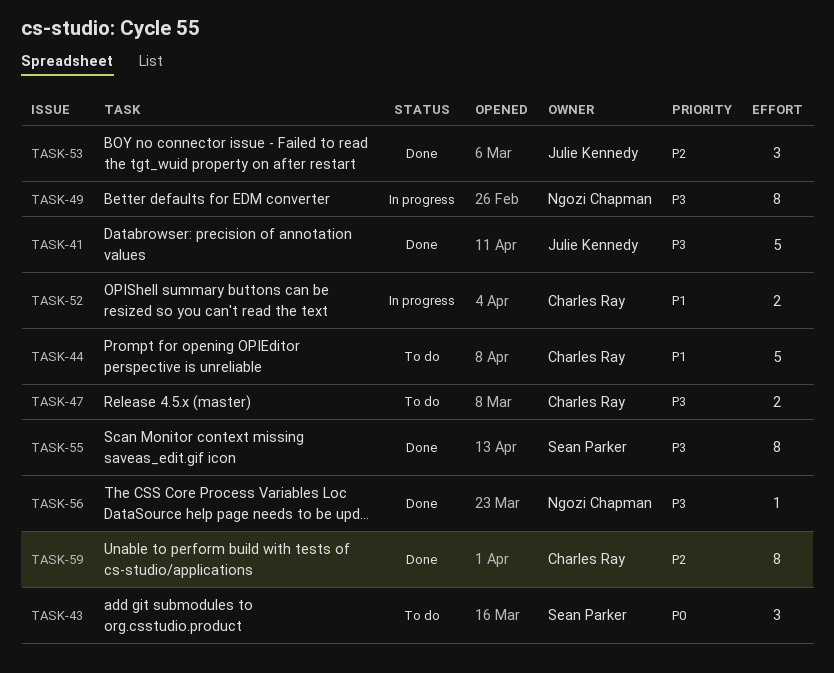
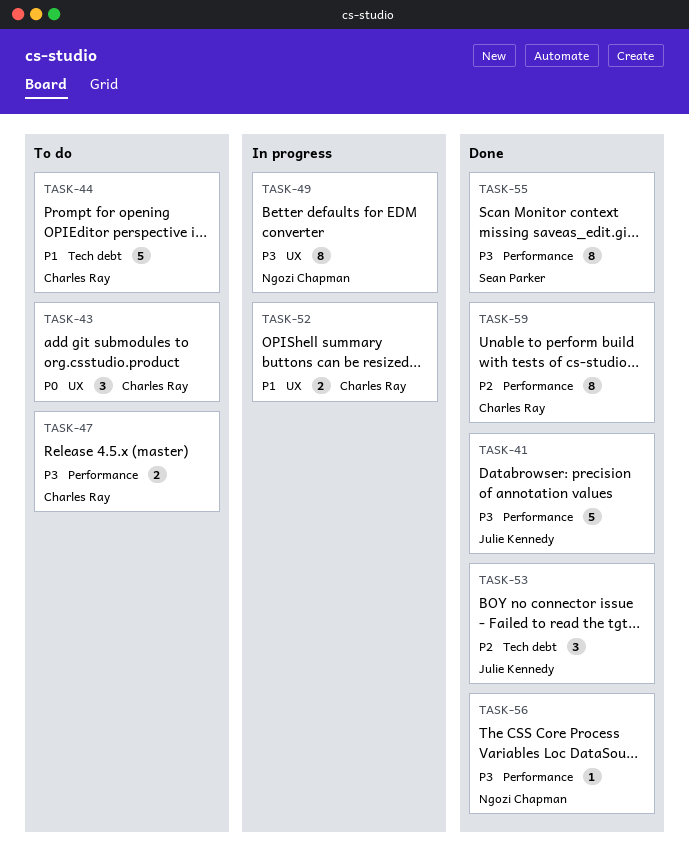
TASK-43, owner: Sean Parker -> Charles Ray

